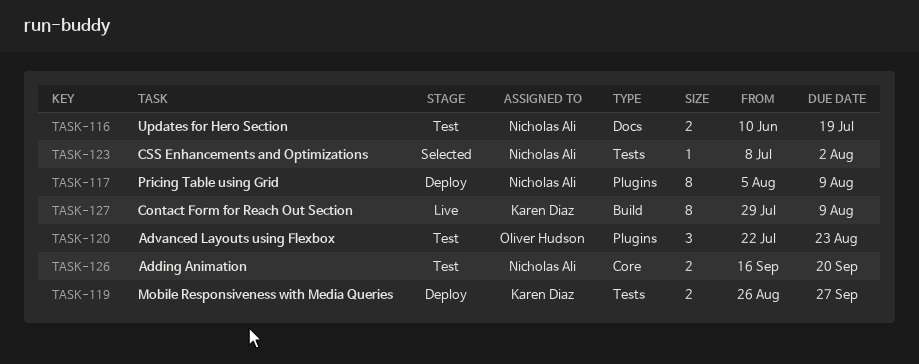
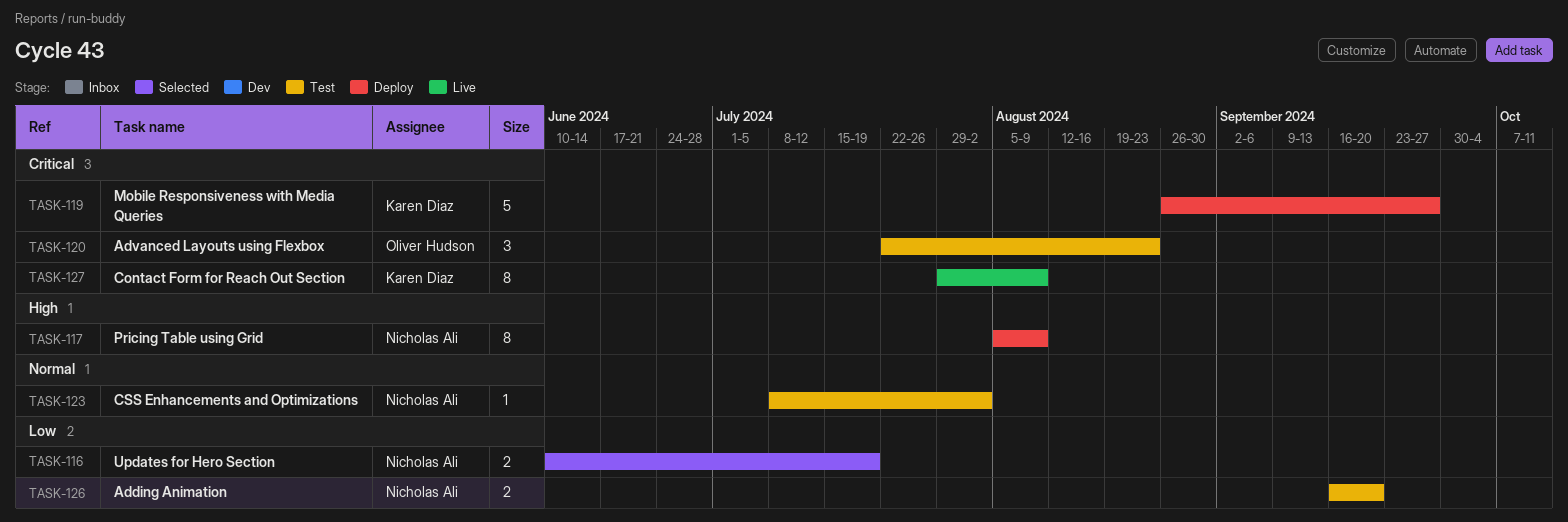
TASK-116, status: Test -> Selected
TASK-119, estimate: 2 -> 5
TASK-123, status: Selected -> Test

